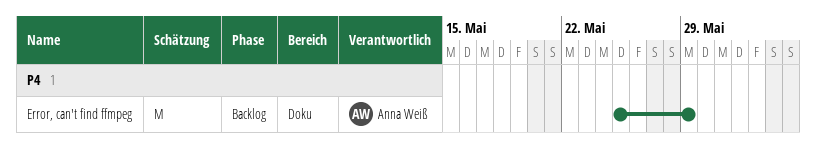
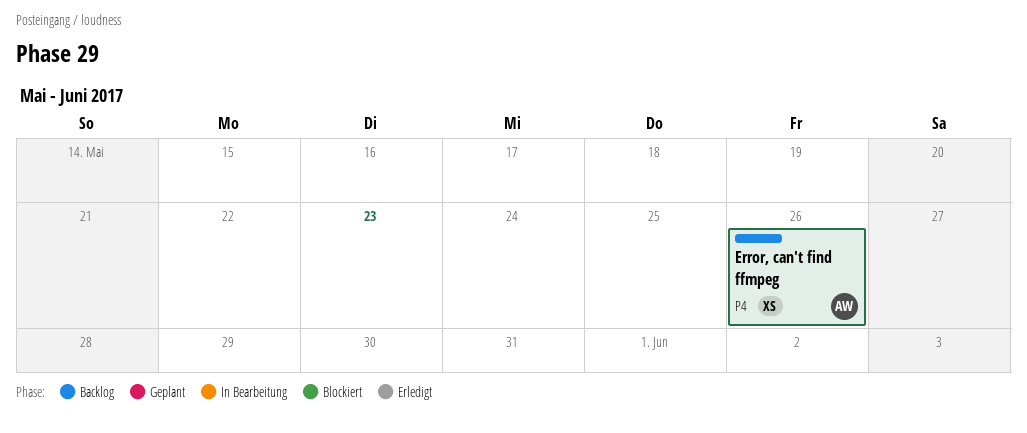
Error, can't find ffmpeg, estimate: M -> XS
Error, can't find ffmpeg, due: May 29 -> May 26

